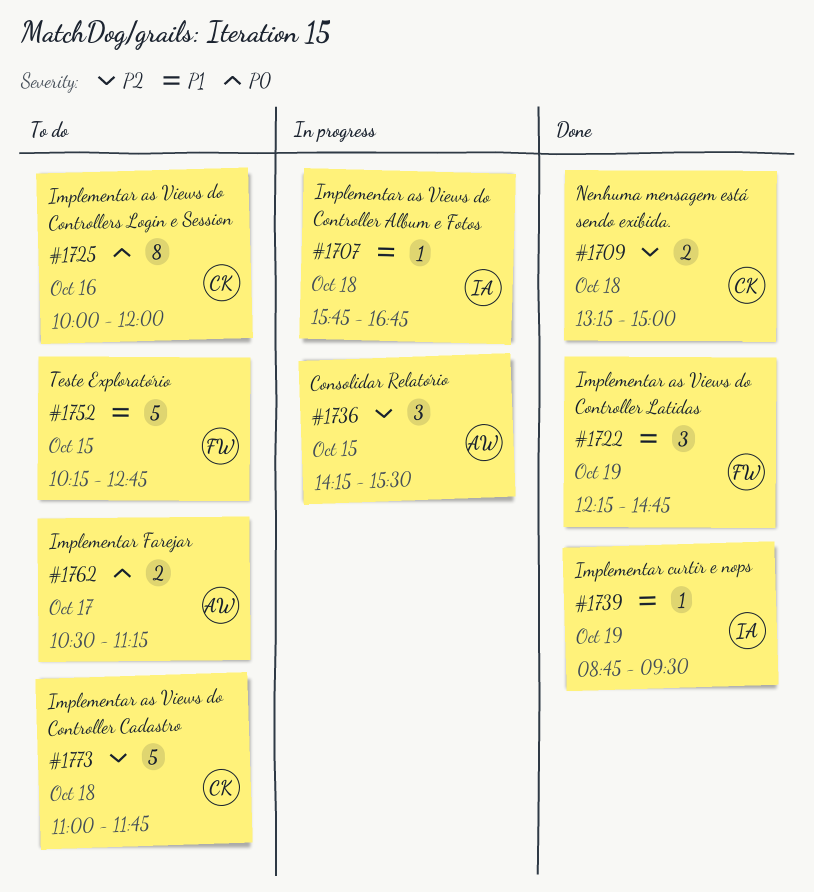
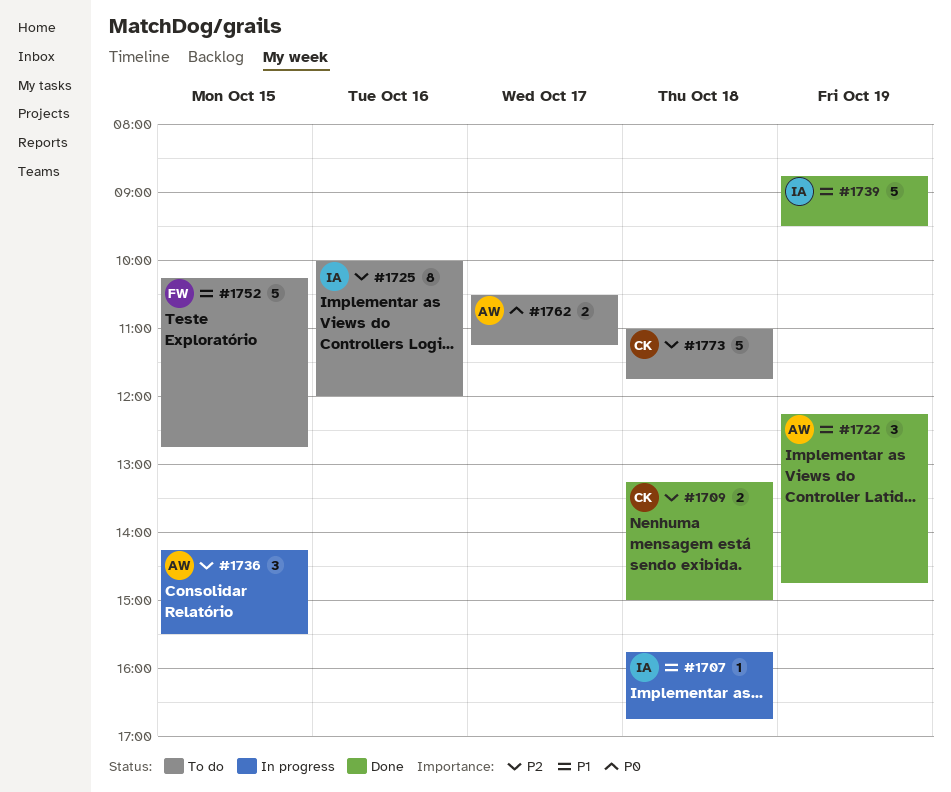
#1722, owner: FW -> AW
#1725, owner: CK -> IA
#1725, priority: P0 -> P2
#1739, estimate: 1 -> 5

